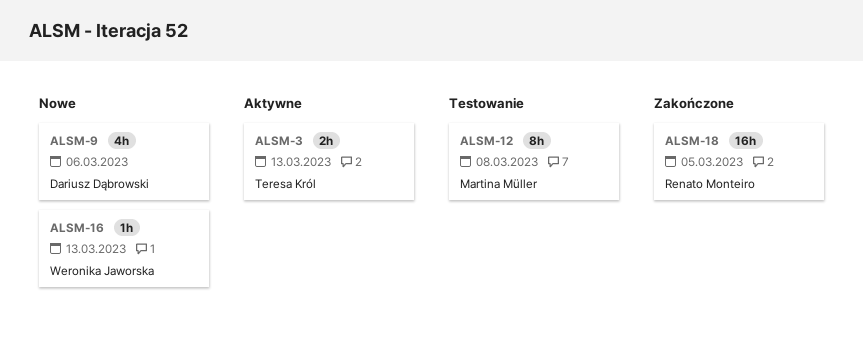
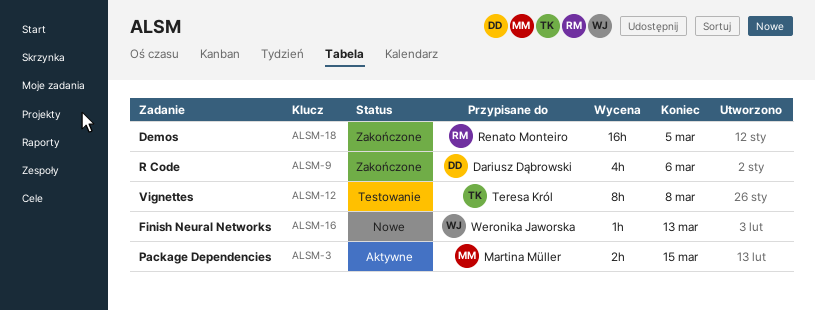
ALSM-3, owner: Teresa Król -> Martina Müller
ALSM-3, due: Mar 13 -> Mar 15
ALSM-9, status: Nowe -> Zakończone
ALSM-12, owner: Martina Müller -> Teresa Król

